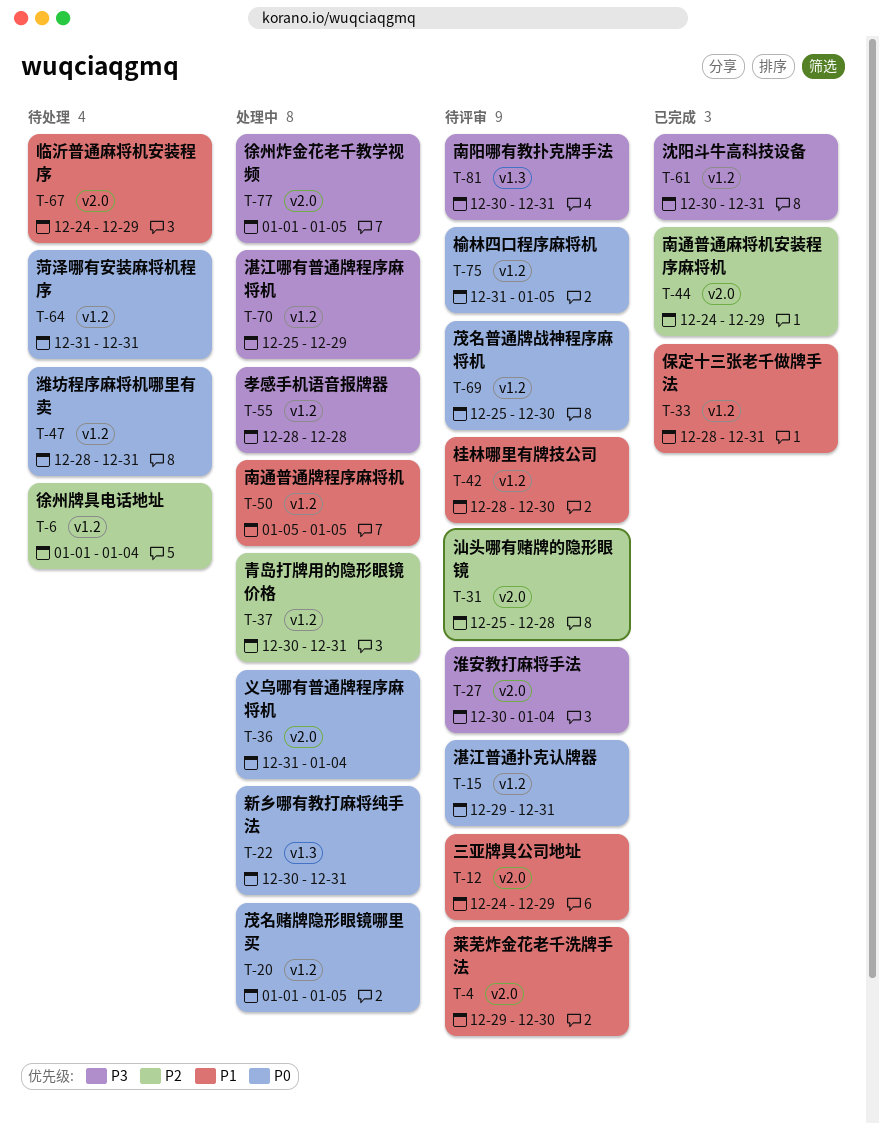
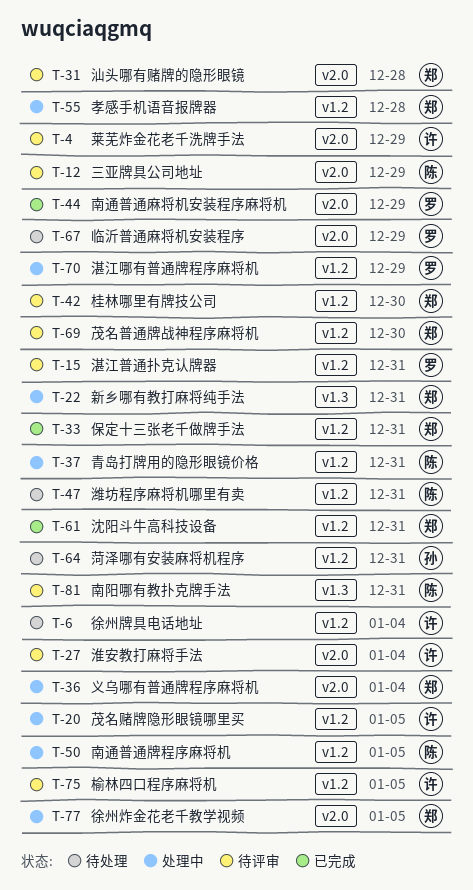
T-4, due: Dec 30 -> Dec 29

